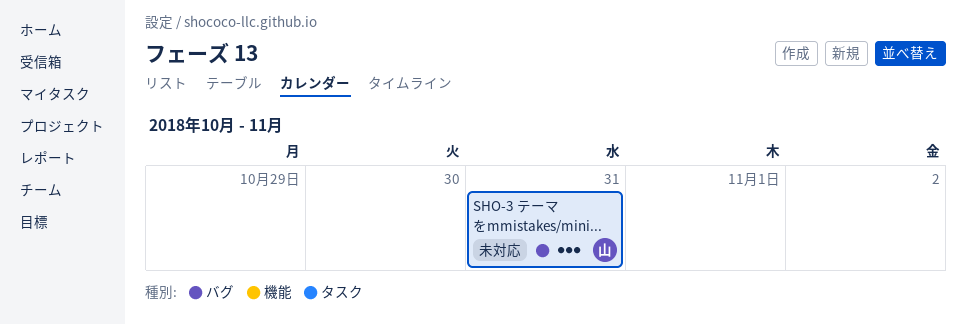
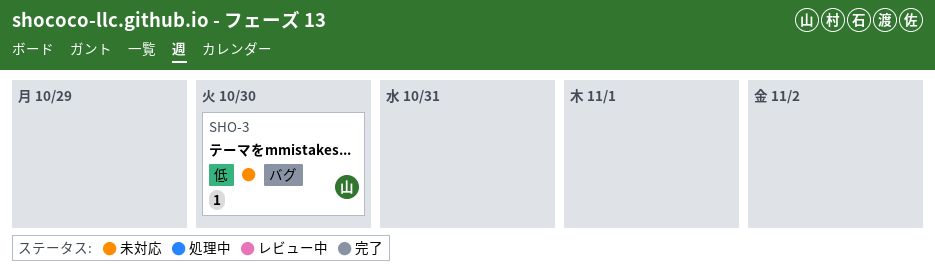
SHO-3, estimate: 3 -> 1
SHO-3, due: Oct 31 -> Oct 30

